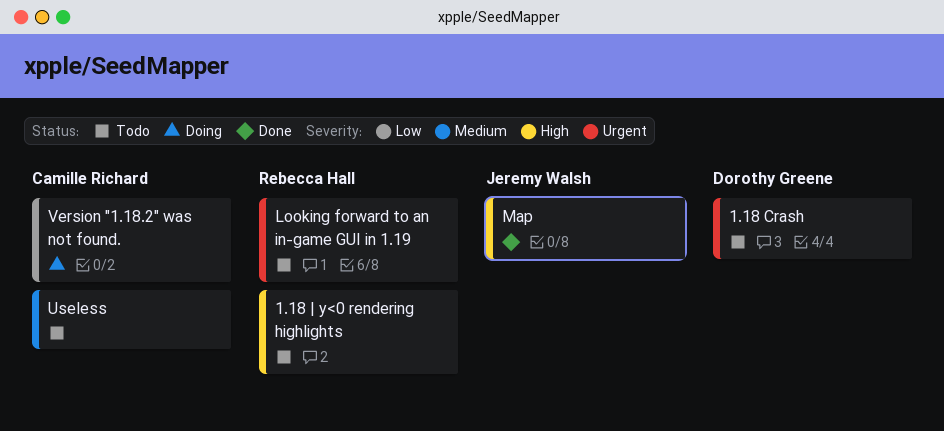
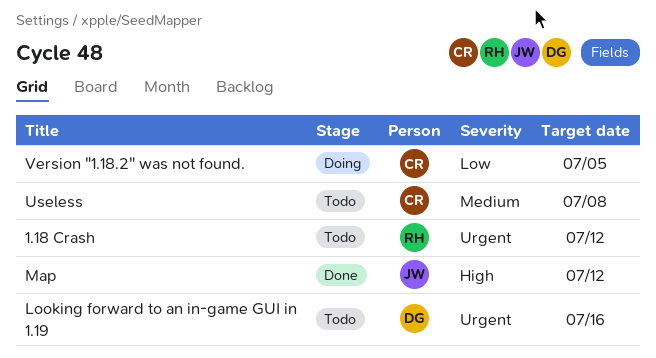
1.18 Crash, owner: Dorothy Greene -> Rebecca Hall
1.18 | y<0 rendering highlights: present -> none
Looking forward to an in-game GUI in 1.19, owner: Rebecca Hall -> Dorothy Greene

